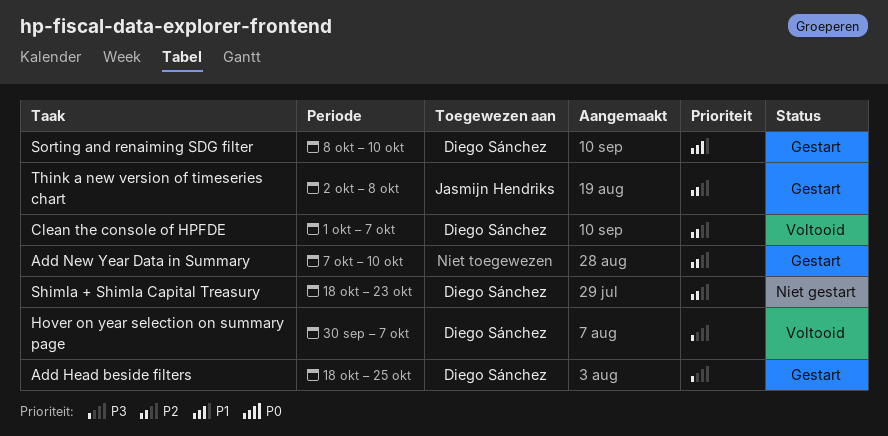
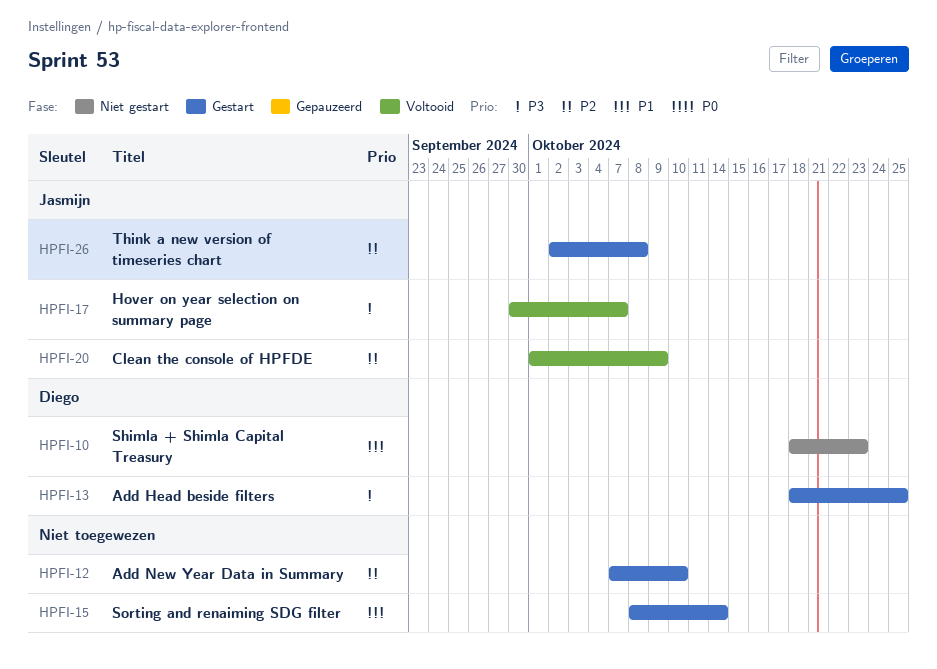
Clean the console of HPFDE, owner: Diego Sánchez -> Jasmijn Hendriks
Clean the console of HPFDE, due: Oct 7 -> Oct 9
Hover on year selection on summary page, owner: Diego Sánchez -> Jasmijn Hendriks
Shimla + Shimla Capital Treasury, priority: P2 -> P1
Sorting and renaiming SDG filter, owner: Diego Sánchez -> none
Sorting and renaiming SDG filter, due: Oct 10 -> Oct 14

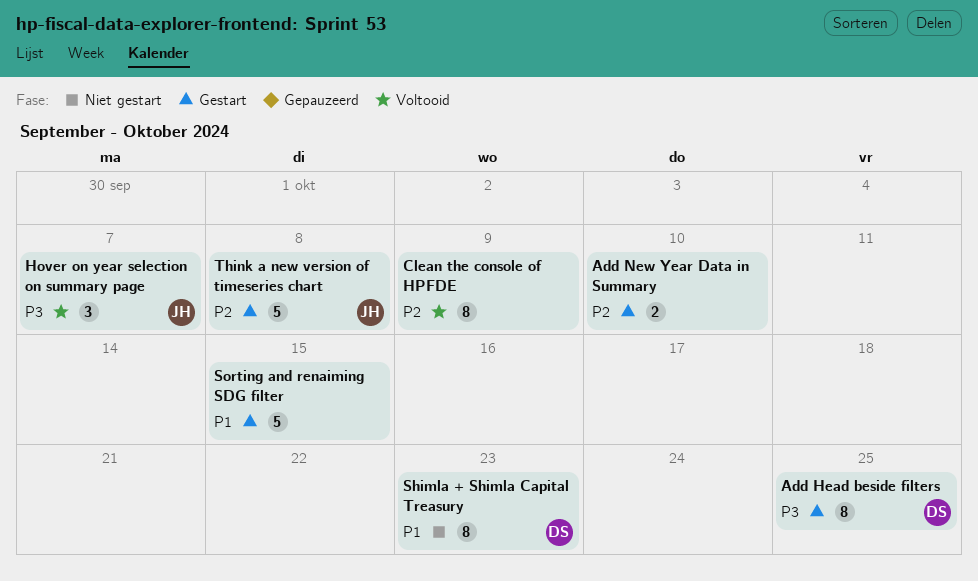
Clean the console of HPFDE, owner: Jasmijn -> none
Sorting and renaiming SDG filter, due: Oct 14 -> Oct 15

